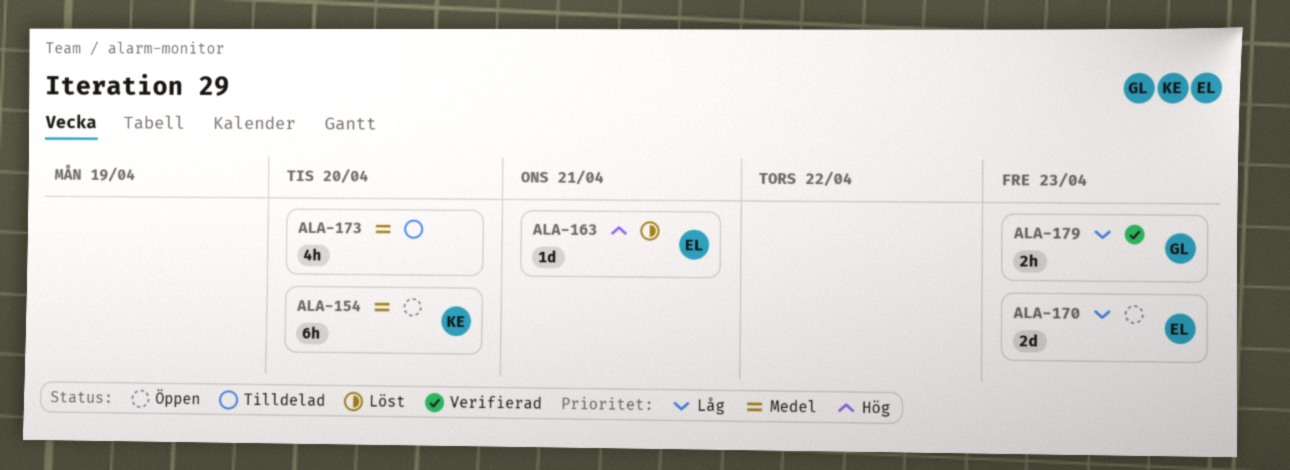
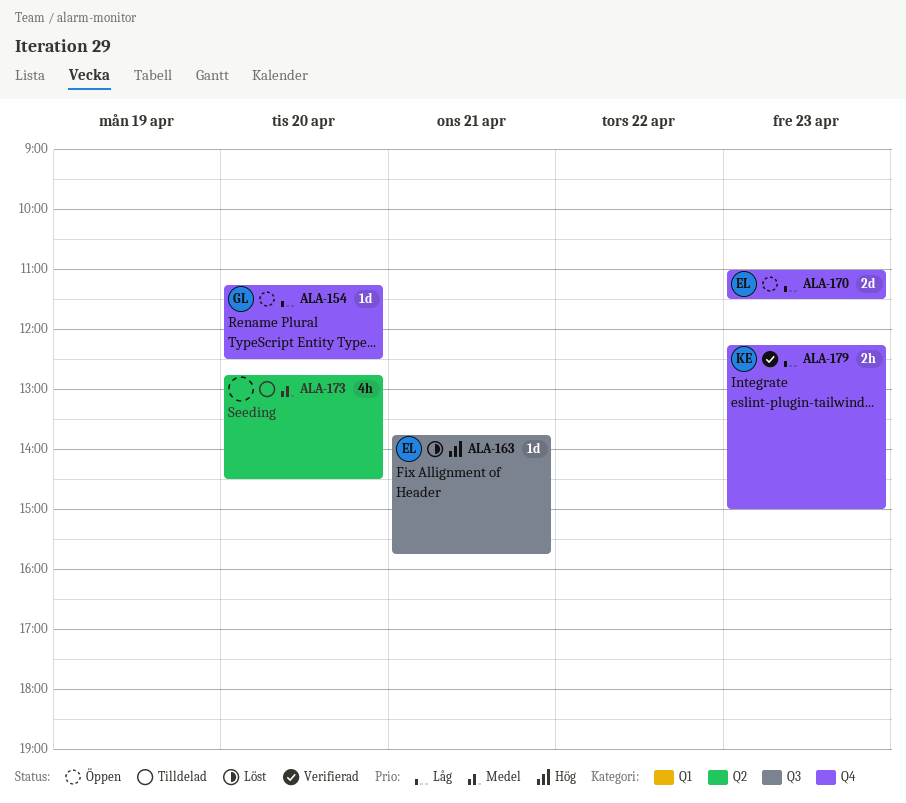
ALA-154, owner: KE -> GL
ALA-154, priority: Medel -> Låg
ALA-154, estimate: 6h -> 1d
ALA-179, owner: GL -> KE

